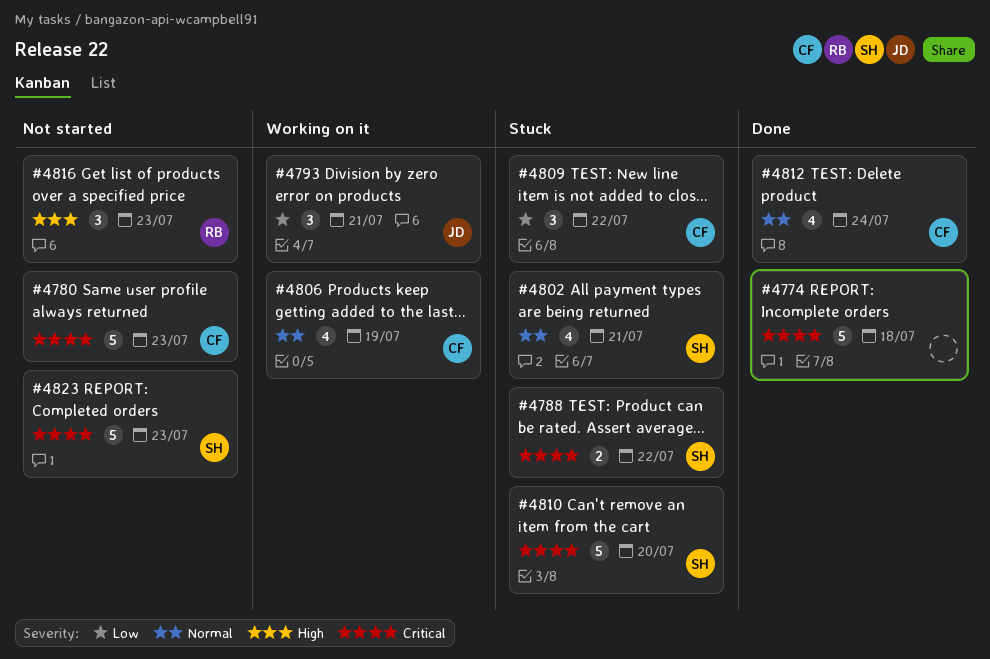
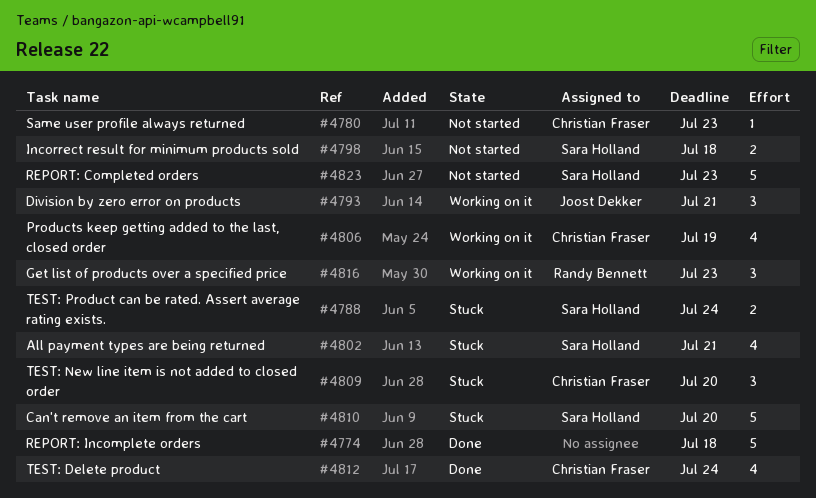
#4780, estimate: 5 -> 1
#4788, due: Jul 22 -> Jul 24
#4798: none -> present
#4809, due: Jul 22 -> Jul 20
#4816, status: Not started -> Working on it

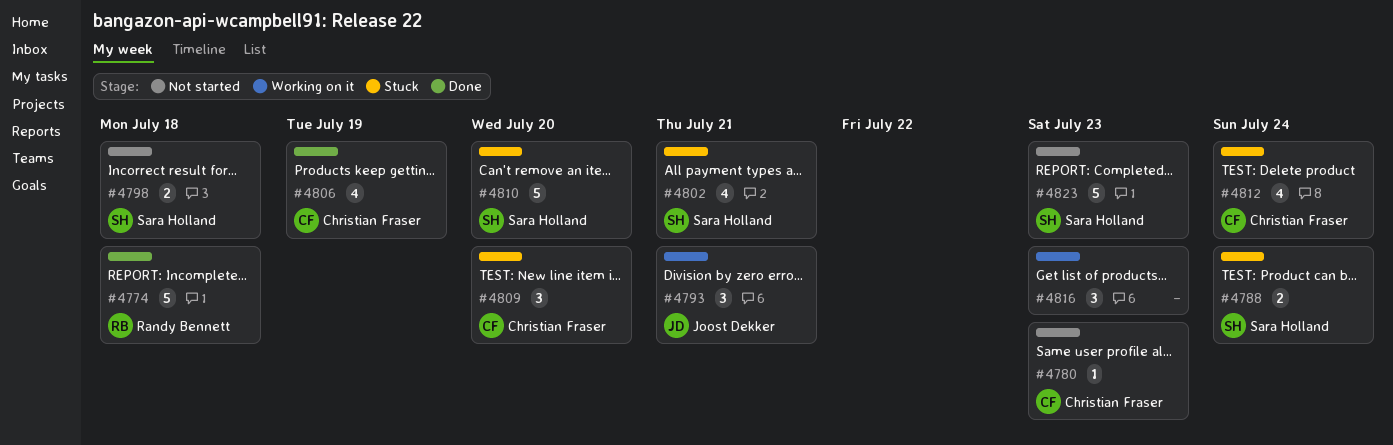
#4774, owner: none -> Randy Bennett
#4806, status: Working on it -> Done
#4812, status: Done -> Stuck
#4816, owner: Randy Bennett -> none

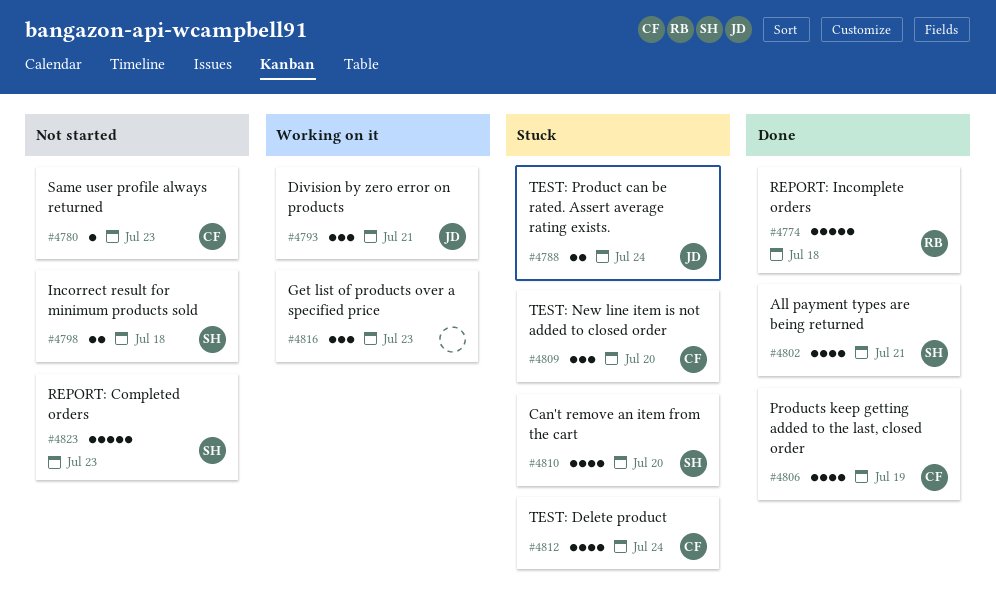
#4788, owner: Sara Holland -> Joost Dekker
#4802, status: Stuck -> Done
#4810, estimate: 5 -> 4

